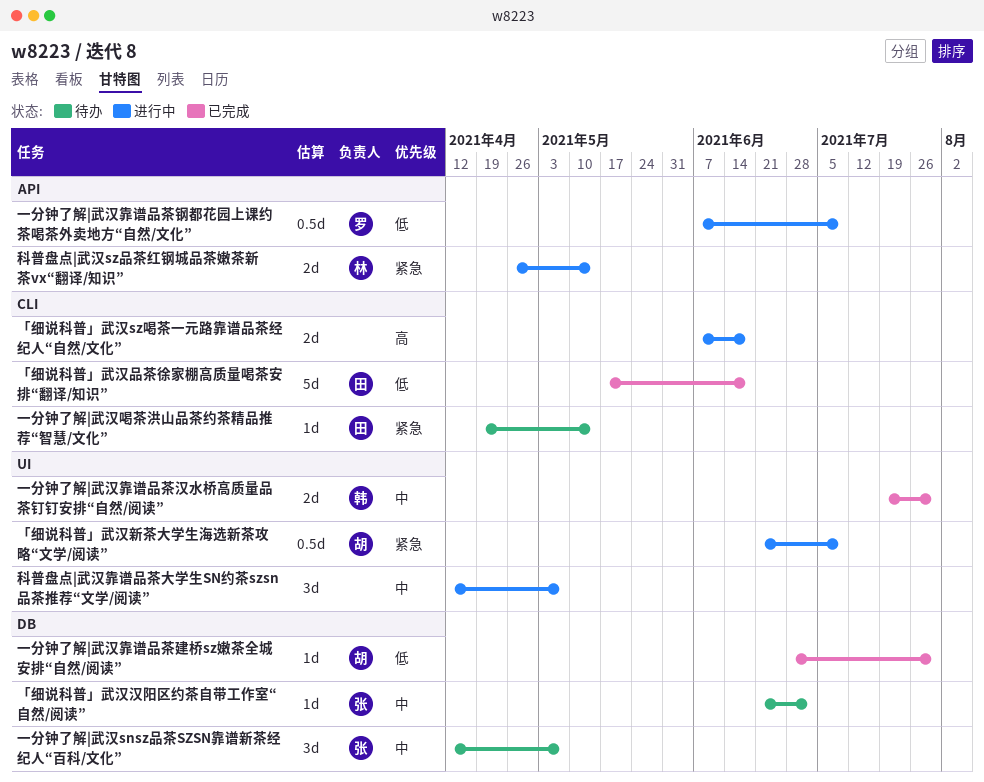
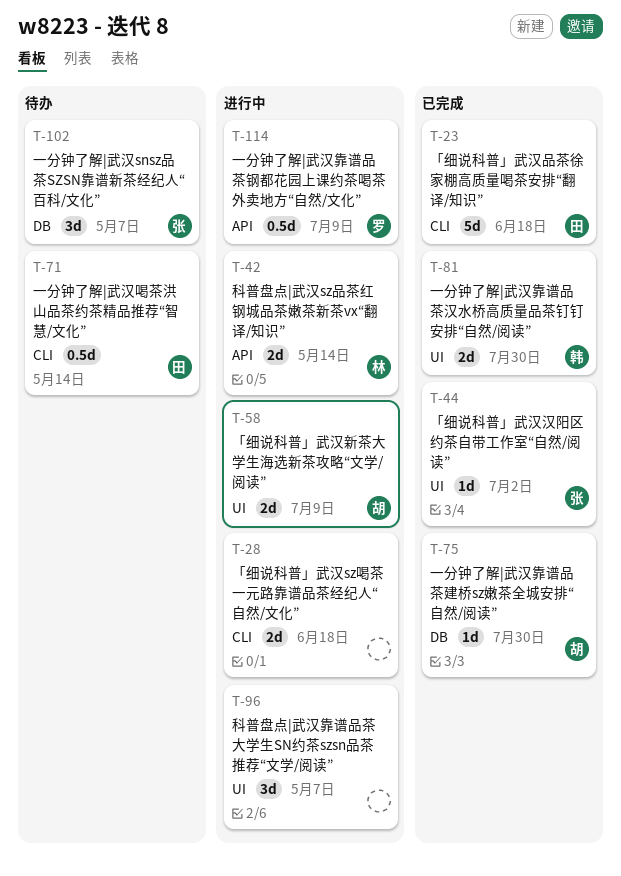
「细说科普」武汉新茶大学生海选新茶攻略“文学/阅读”, estimate: 0.5d -> 2d
「细说科普」武汉汉阳区约茶自带工作室“自然/阅读”, status: 待办 -> 已完成
「细说科普」武汉汉阳区约茶自带工作室“自然/阅读”, label: DB -> UI
一分钟了解|武汉喝茶洪山品茶约茶精品推荐“智慧/文化”, estimate: 1d -> 0.5d

